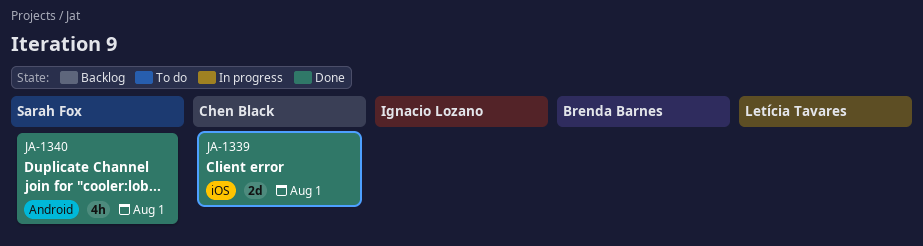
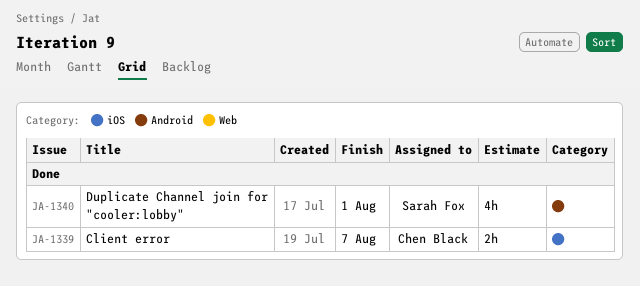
JA-1339, estimate: 2d -> 2h
JA-1339, due: Aug 1 -> Aug 7

